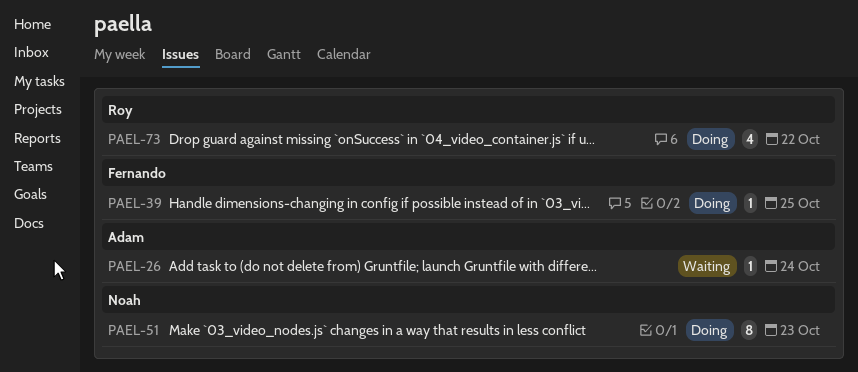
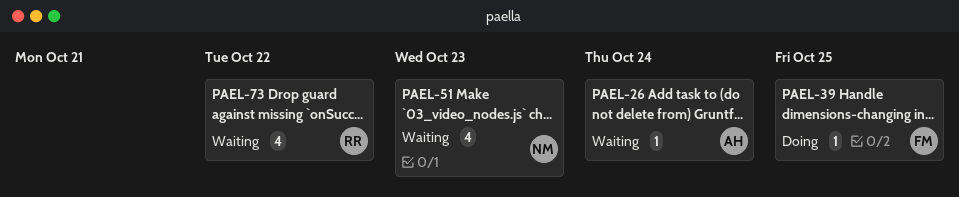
PAEL-51, status: Doing -> Waiting
PAEL-51, estimate: 8 -> 4
PAEL-73, status: Doing -> Waiting

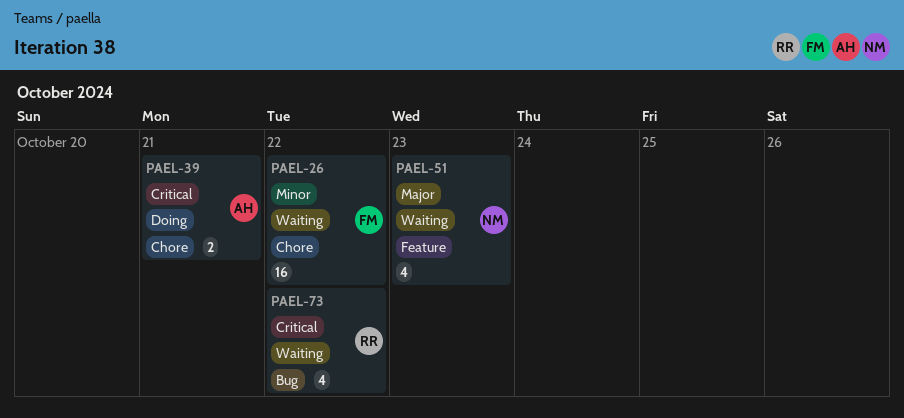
PAEL-26, owner: AH -> FM
PAEL-26, estimate: 1 -> 16
PAEL-26, due: Oct 24 -> Oct 22
PAEL-39, owner: FM -> AH
PAEL-39, estimate: 1 -> 2
PAEL-39, due: Oct 25 -> Oct 21

